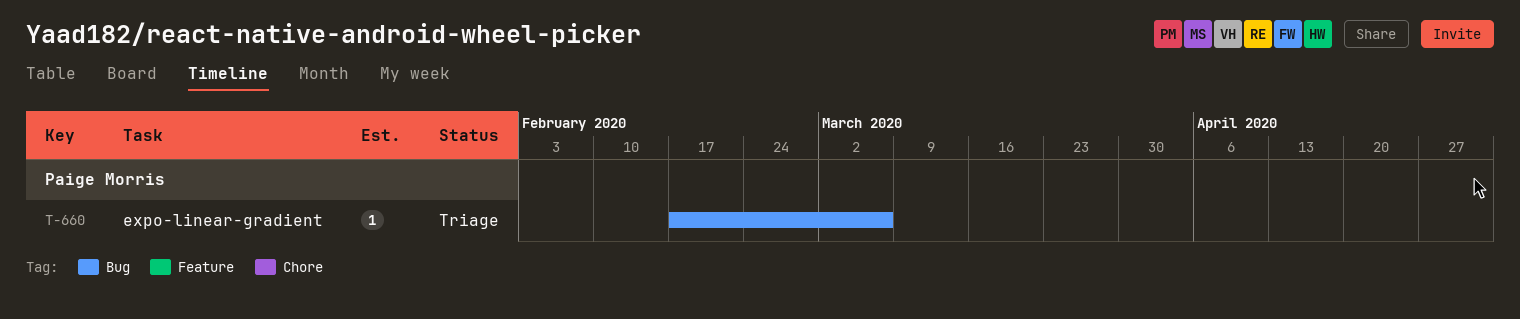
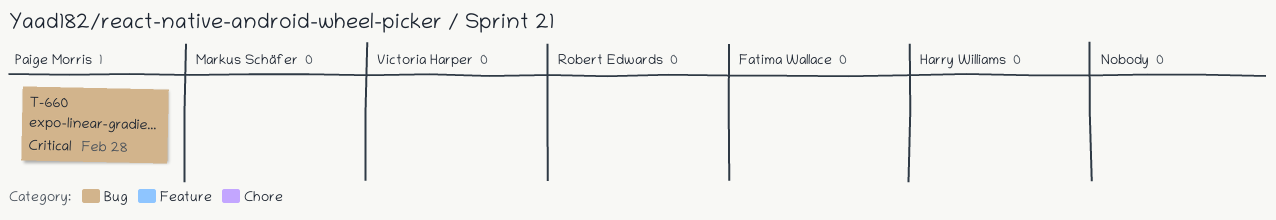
T-660, due: Mar 6 -> Feb 28

